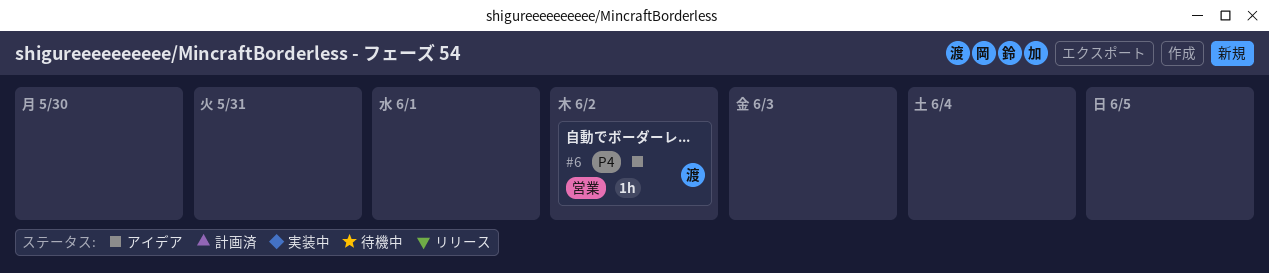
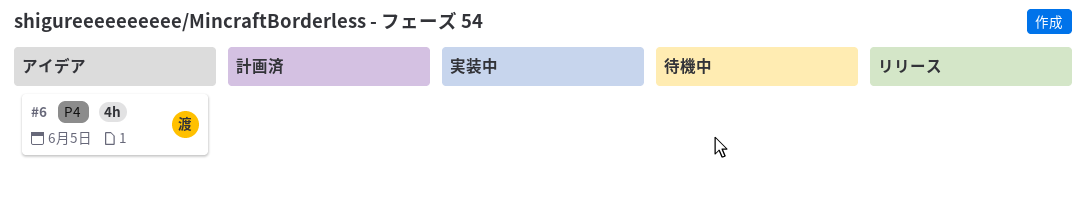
#6, estimate: 1h -> 4h
#6, due: Jun 2 -> Jun 5

